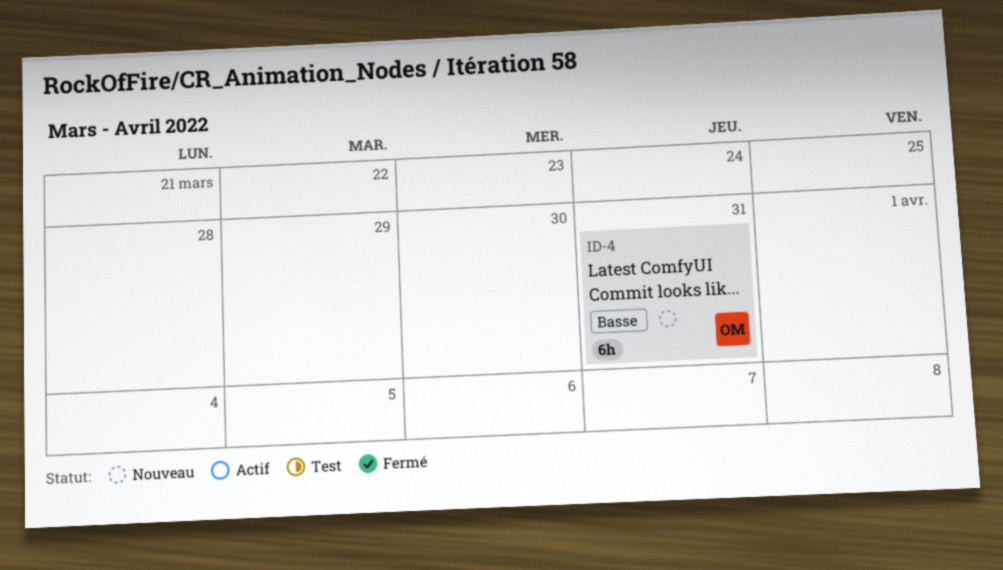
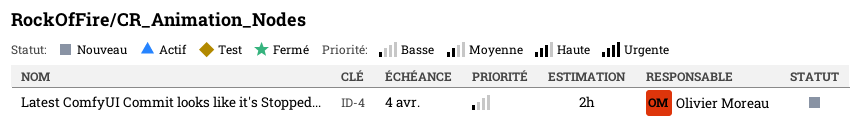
ID-4, estimate: 6h -> 2h
ID-4, due: Mar 31 -> Apr 4

